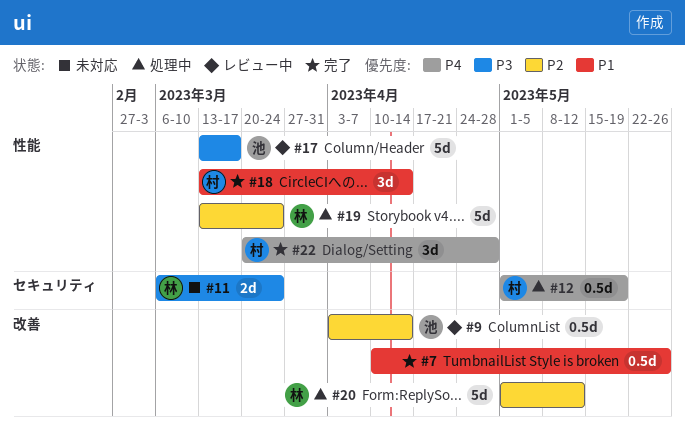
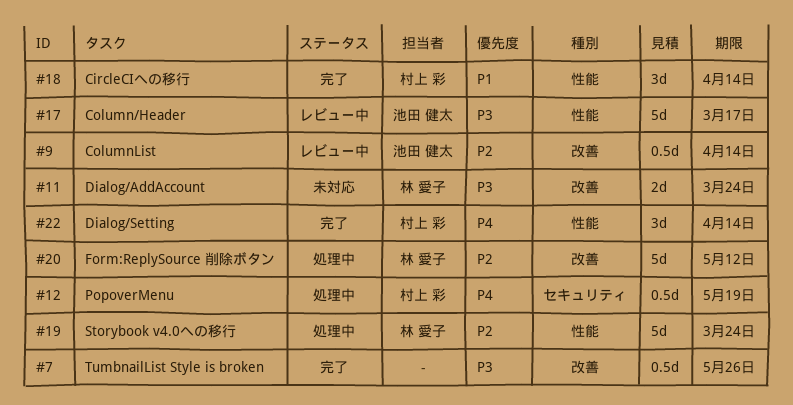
#7, priority: P1 -> P3
#11, label: セキュリティ -> 改善
#22, due: Apr 28 -> Apr 14

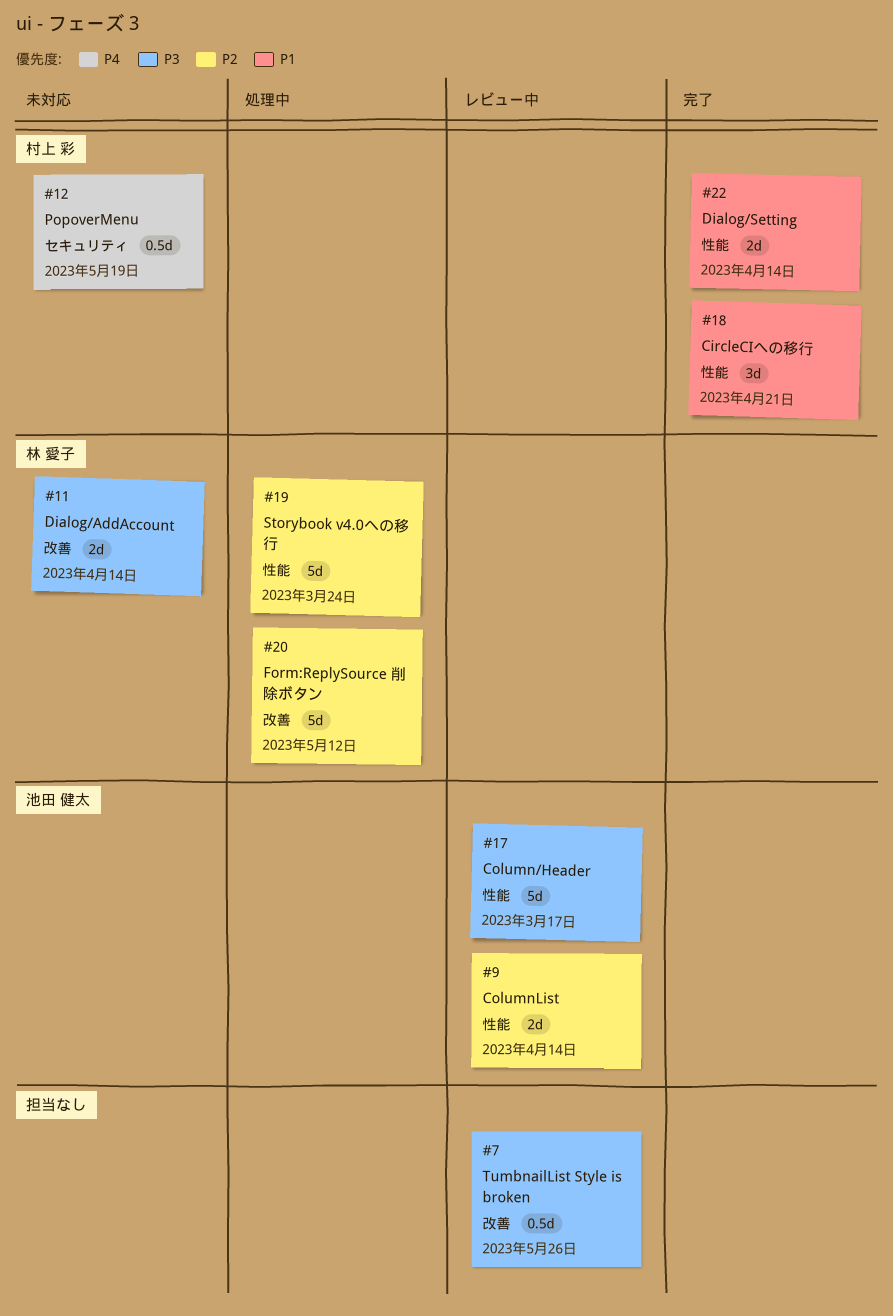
#7, status: 完了 -> レビュー中
#9, label: 改善 -> 性能
#9, estimate: 0.5d -> 2d
#11, due: Mar 24 -> Apr 14
#12, status: 処理中 -> 未対応
#18, due: Apr 14 -> Apr 21
#22, priority: P4 -> P1
#22, estimate: 3d -> 2d

